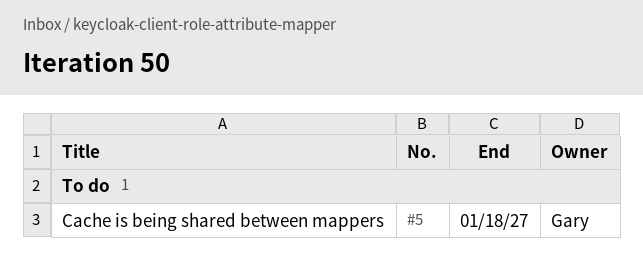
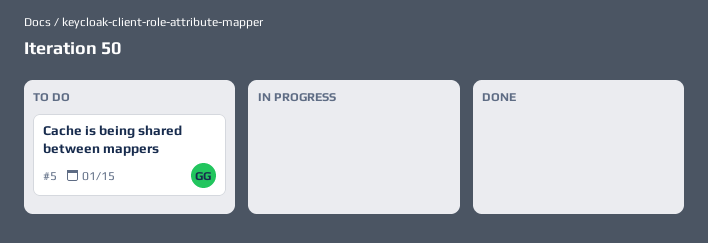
#5, due: Jan 18 -> Jan 15

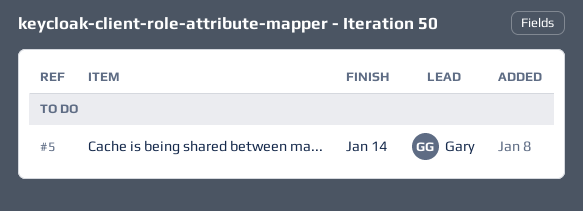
#5, due: Jan 15 -> Jan 14

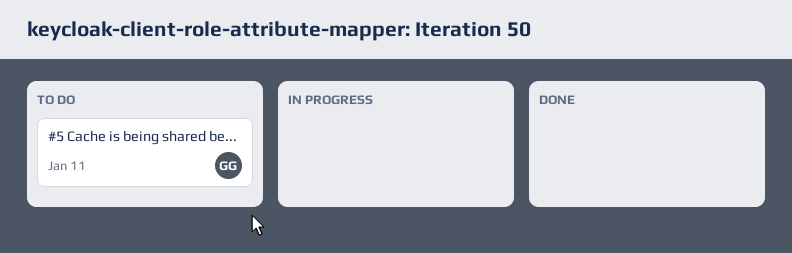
#5, due: Jan 14 -> Jan 11

